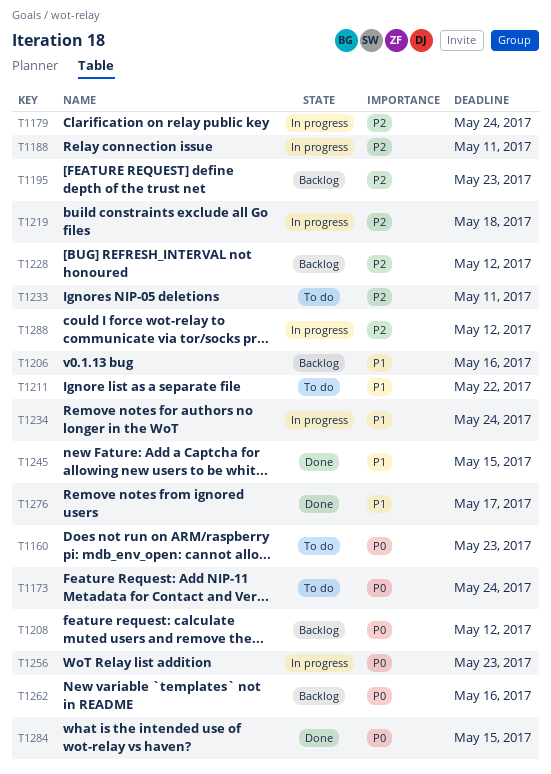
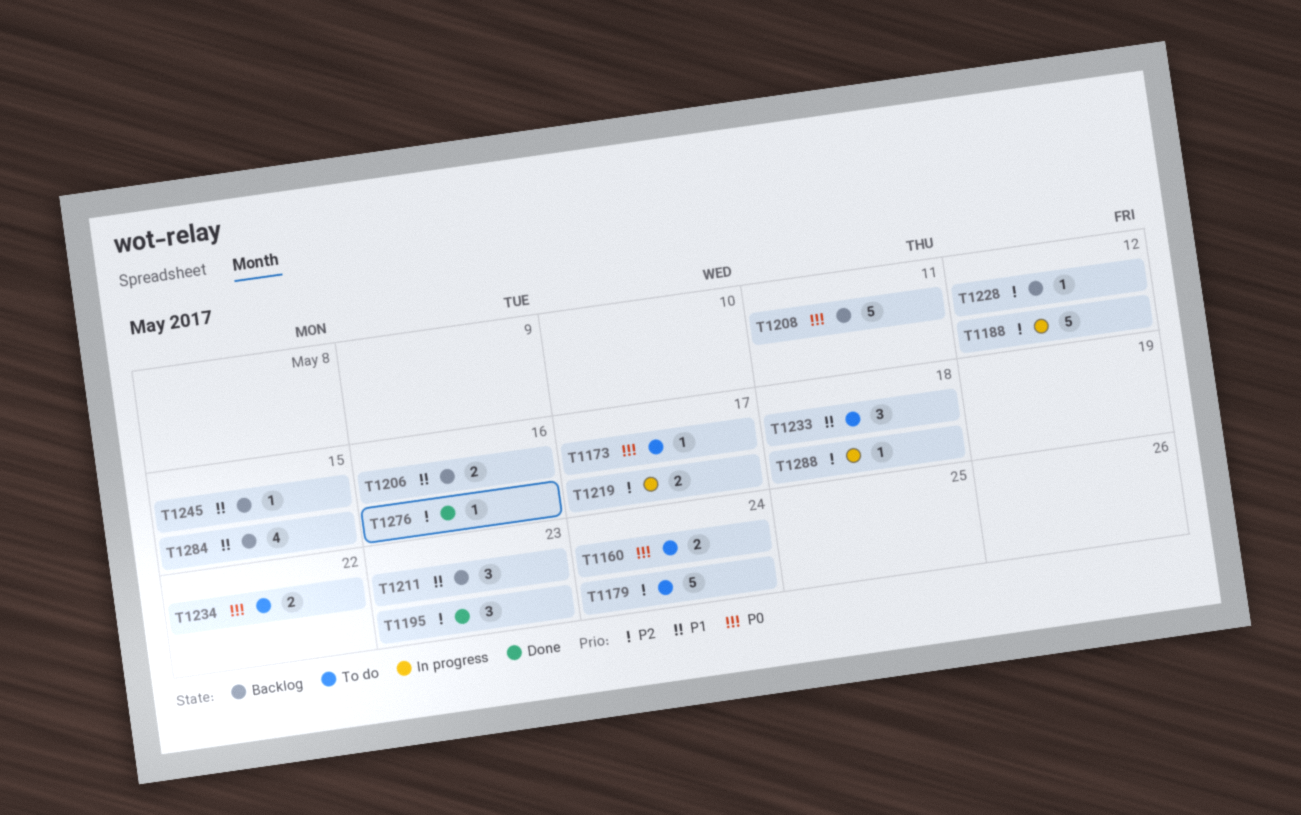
T1160, due: May 23 -> May 24
T1173, due: May 24 -> May 17
T1179, status: In progress -> To do
T1188, due: May 11 -> May 12
T1195, status: Backlog -> Done
T1208, due: May 12 -> May 11
T1211, status: To do -> Backlog
T1211, due: May 22 -> May 23
T1219, due: May 18 -> May 17
T1233, priority: P2 -> P1
T1233, due: May 11 -> May 18
T1234, status: In progress -> To do
T1234, priority: P1 -> P0
T1234, due: May 24 -> May 22
T1245, status: Done -> Backlog
T1256: present -> none
T1262: present -> none
T1276, priority: P1 -> P2
T1276, due: May 17 -> May 16
T1284, status: Done -> Backlog
T1284, priority: P0 -> P1
T1288, due: May 12 -> May 18

